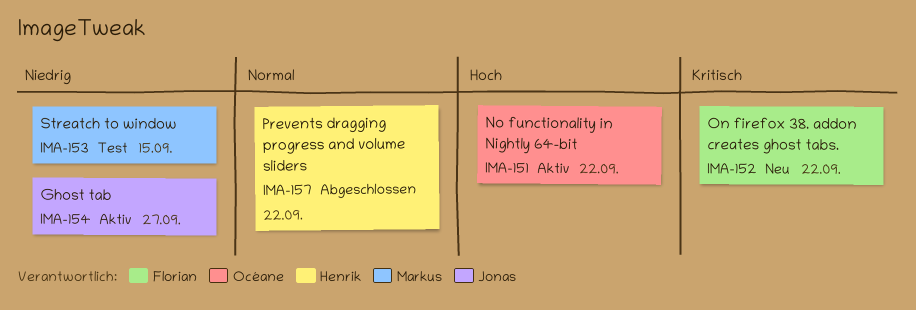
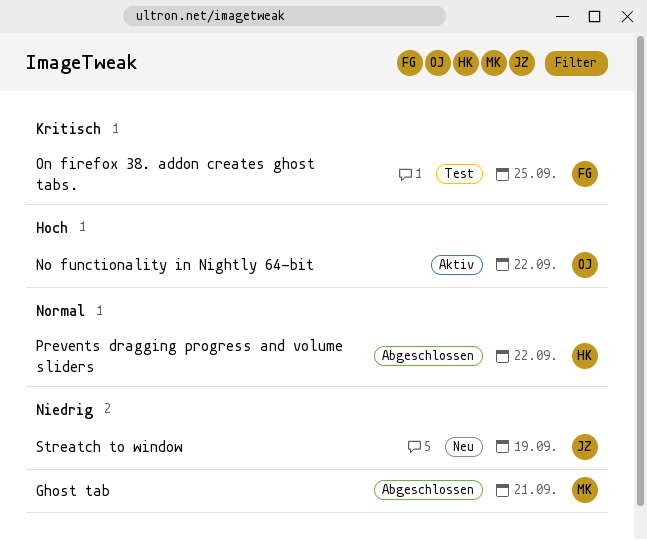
Ghost tab, status: Aktiv -> Abgeschlossen
Ghost tab, owner: Jonas -> Markus
Ghost tab, due: Sep 27 -> Sep 21
On firefox 38. addon creates ghost tabs., status: Neu -> Test
On firefox 38. addon creates ghost tabs., due: Sep 22 -> Sep 25
Streatch to window, status: Test -> Neu
Streatch to window, owner: Markus -> Jonas
Streatch to window, due: Sep 15 -> Sep 19

